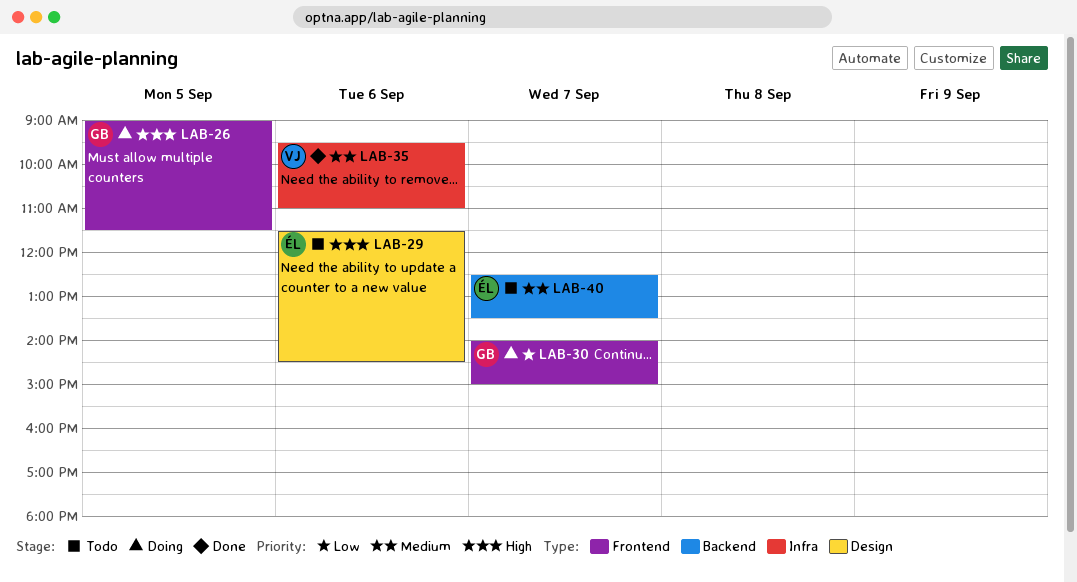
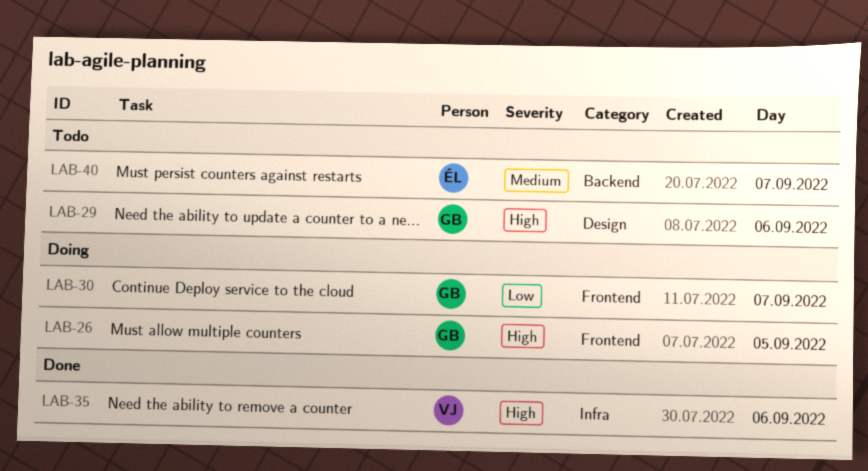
LAB-29, owner: ÉL -> GB
LAB-35, priority: Medium -> High

